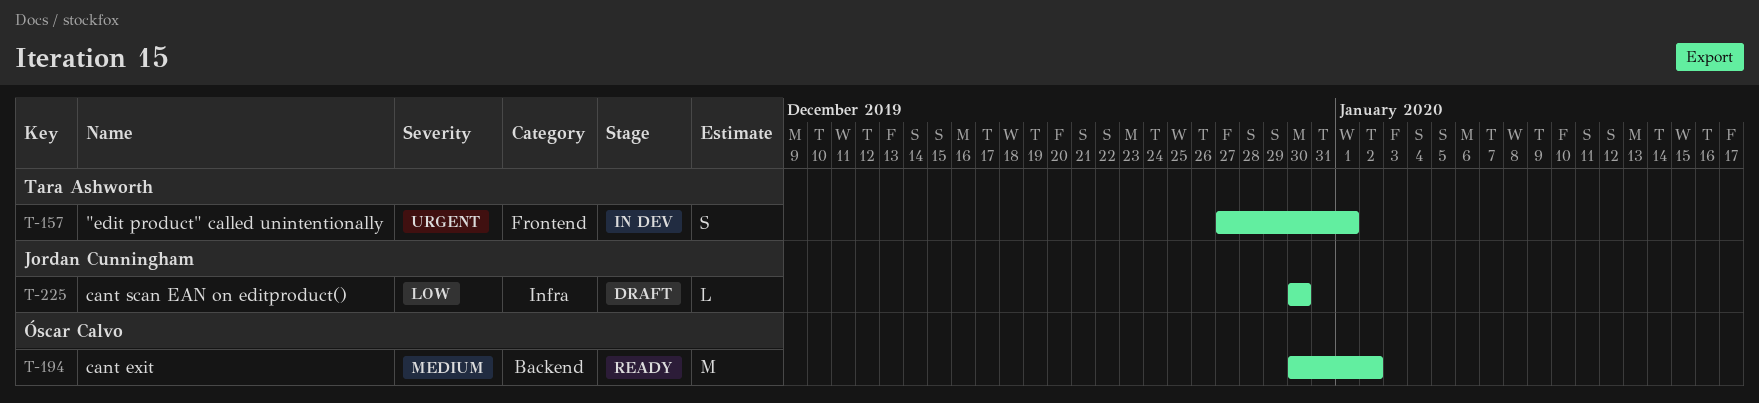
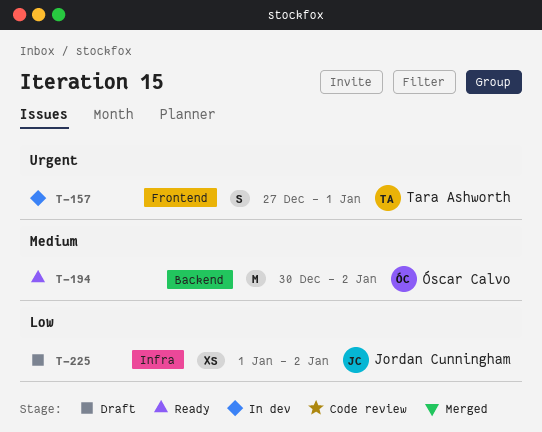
T-225, estimate: L -> XS
T-225, start: Dec 30 -> Jan 1
T-225, due: Dec 30 -> Jan 2

